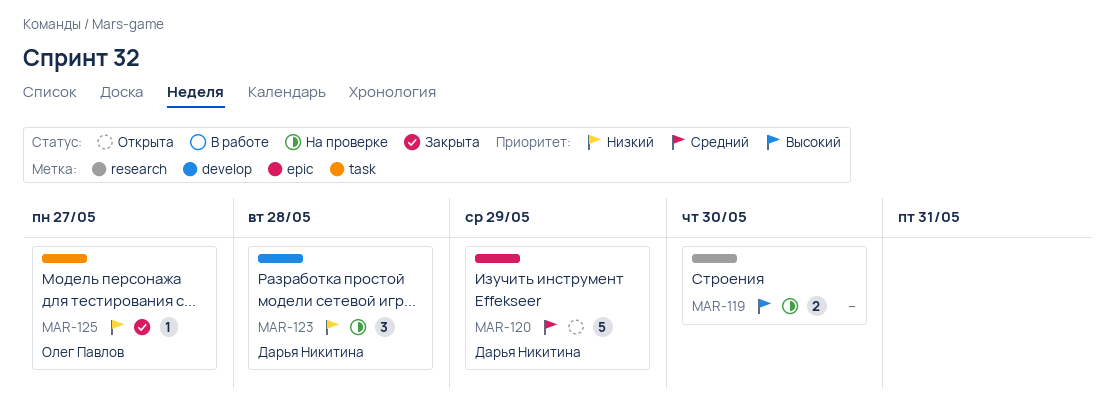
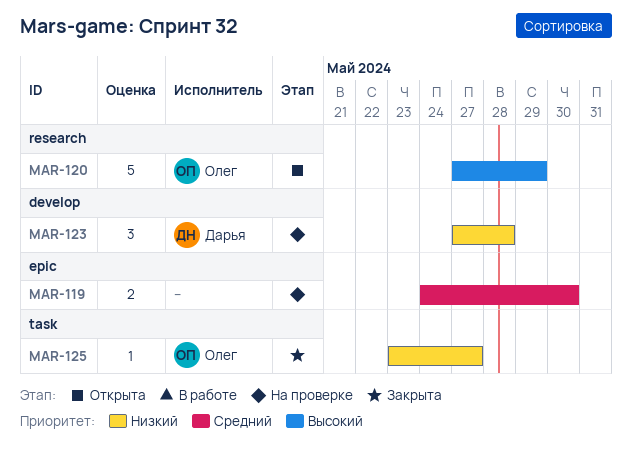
MAR-119, priority: Высокий -> Средний
MAR-119, label: research -> epic
MAR-120, owner: Дарья Никитина -> Олег Павлов
MAR-120, priority: Средний -> Высокий
MAR-120, label: epic -> research

